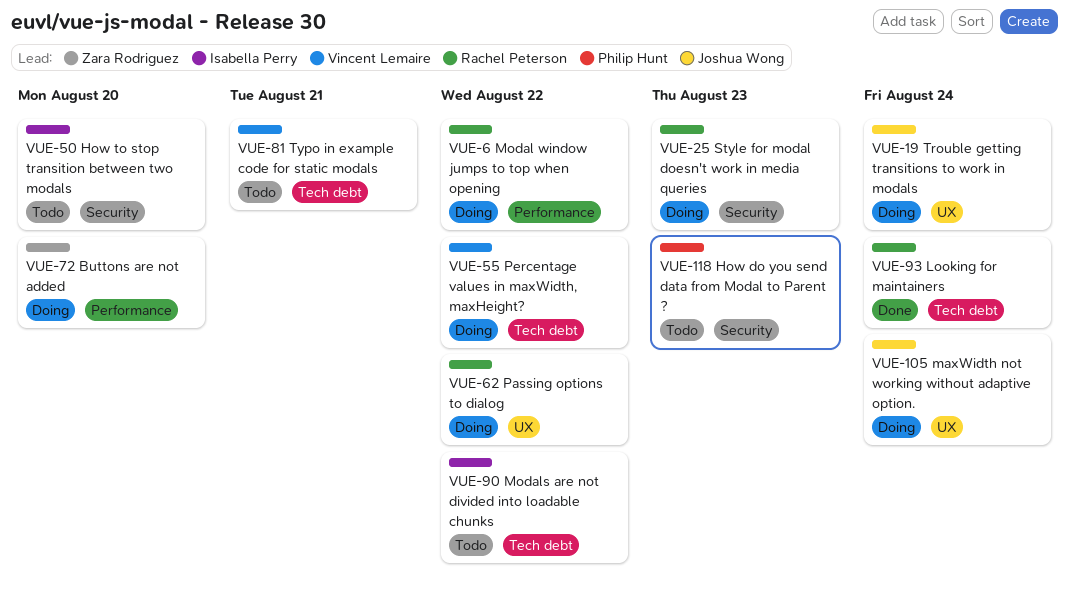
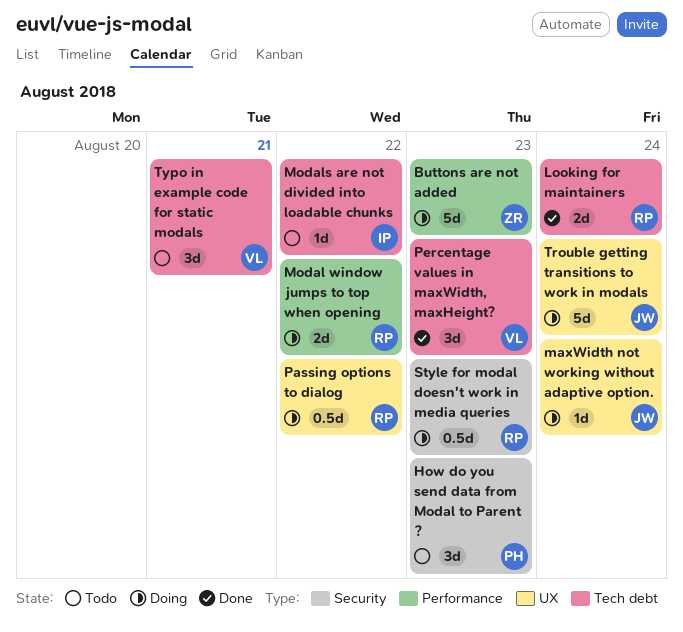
Buttons are not added, due: Aug 20 -> Aug 23
How to stop transition between two modals: present -> none
Percentage values in maxWidth, maxHeight?, status: Doing -> Done
Percentage values in maxWidth, maxHeight?, due: Aug 22 -> Aug 23

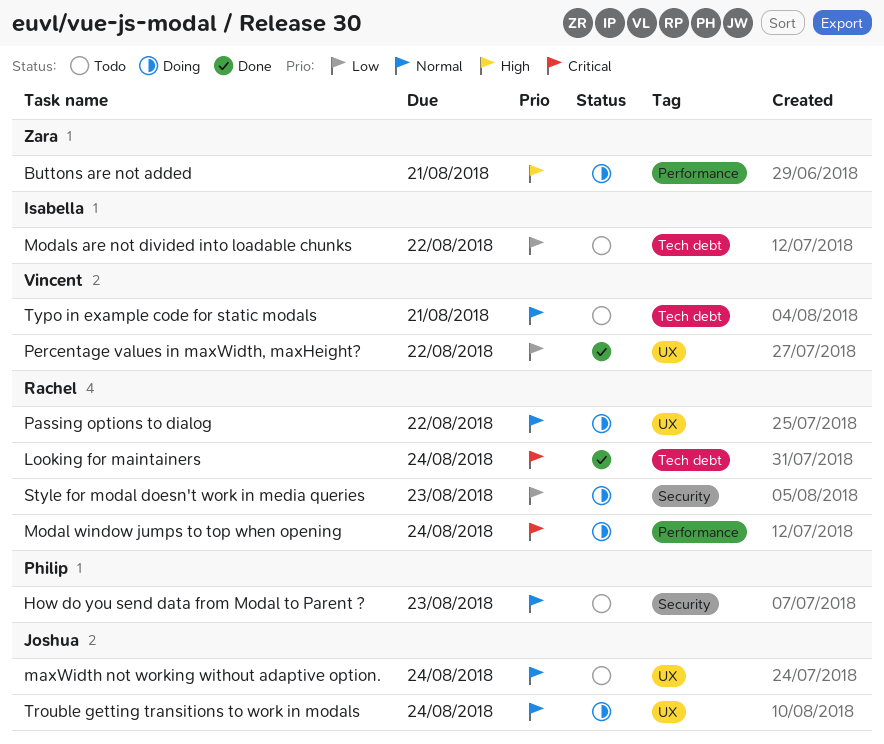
Buttons are not added, due: Aug 23 -> Aug 21
maxWidth not working without adaptive option., status: Doing -> Todo
Modal window jumps to top when opening, due: Aug 22 -> Aug 24
Percentage values in maxWidth, maxHeight?, label: Tech debt -> UX
Percentage values in maxWidth, maxHeight?, due: Aug 23 -> Aug 22

